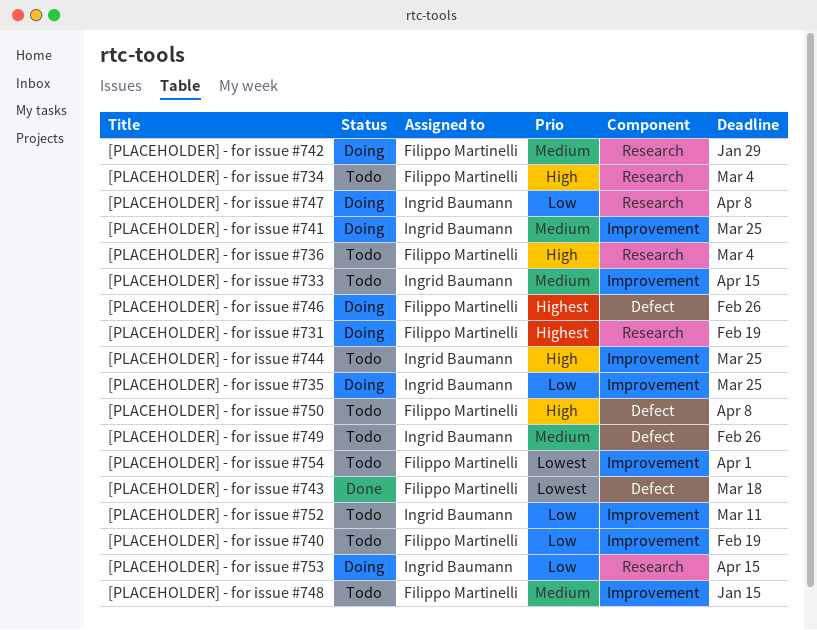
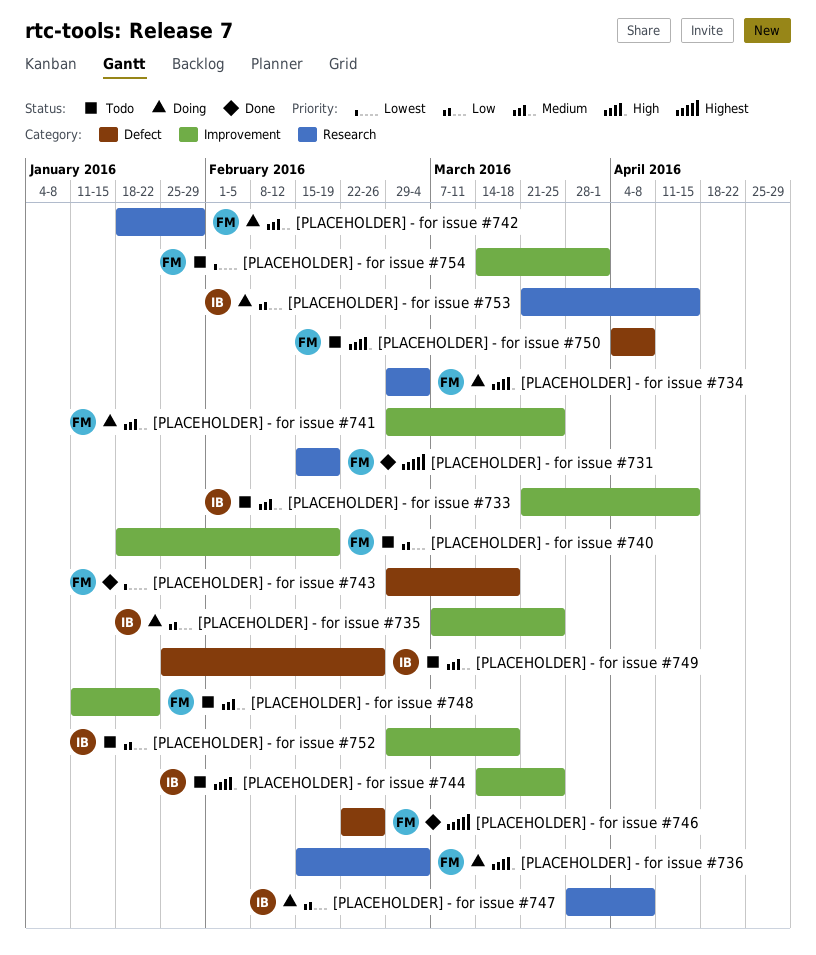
[PLACEHOLDER] - for issue #731, status: Doing -> Done
[PLACEHOLDER] - for issue #734, status: Todo -> Doing
[PLACEHOLDER] - for issue #736, status: Todo -> Doing
[PLACEHOLDER] - for issue #741, owner: Ingrid Baumann -> Filippo Martinelli
[PLACEHOLDER] - for issue #746, status: Doing -> Done
[PLACEHOLDER] - for issue #748, due: Jan 15 -> Jan 22
[PLACEHOLDER] - for issue #752, due: Mar 11 -> Mar 18

